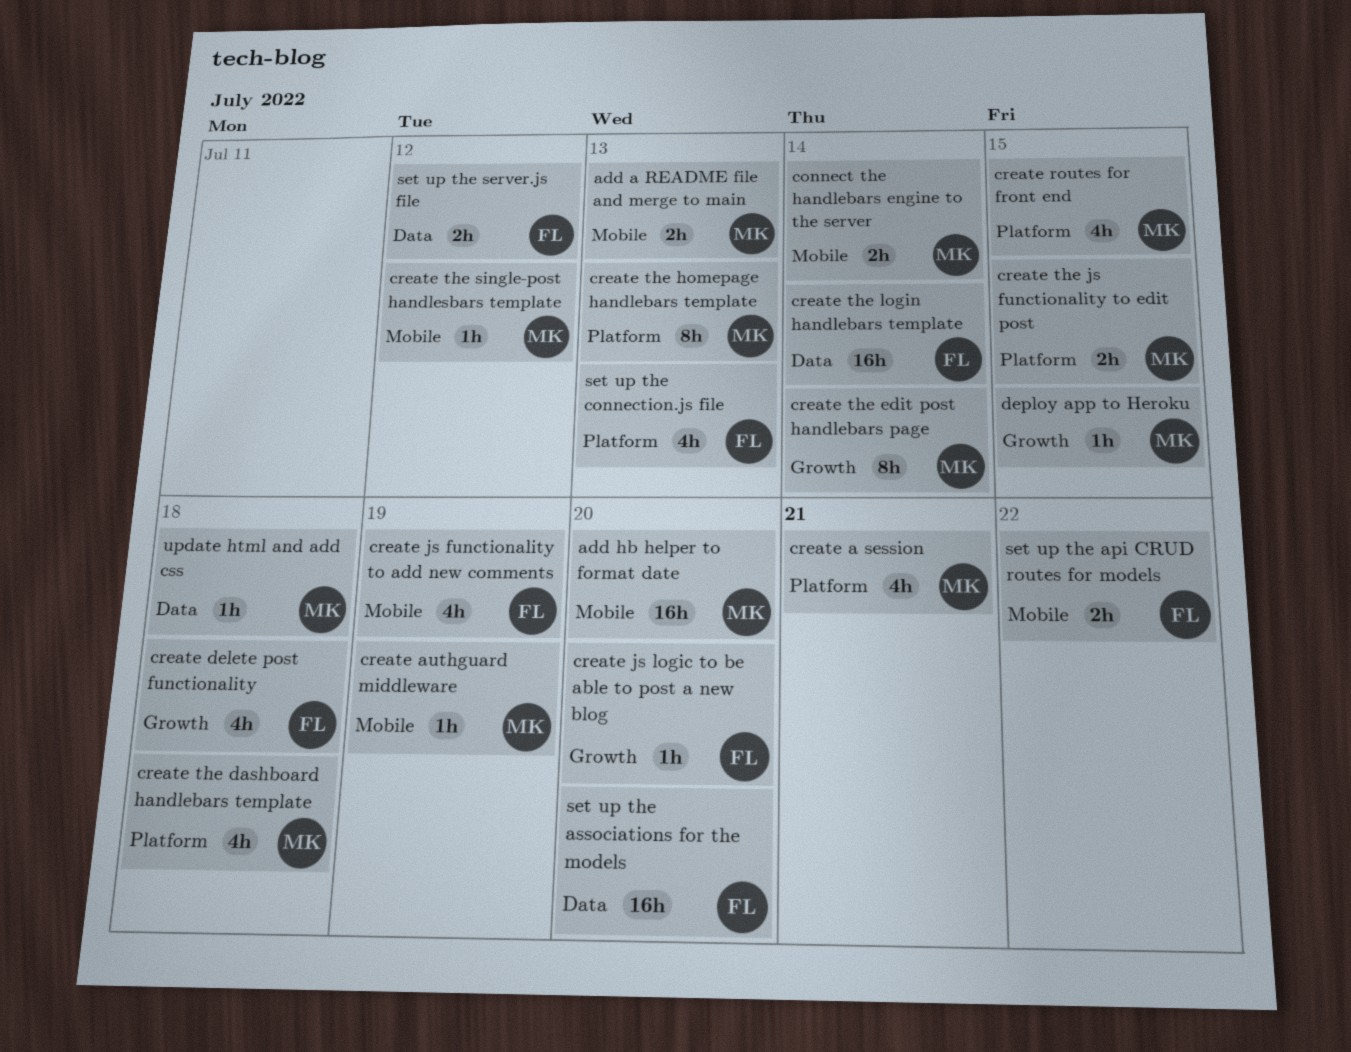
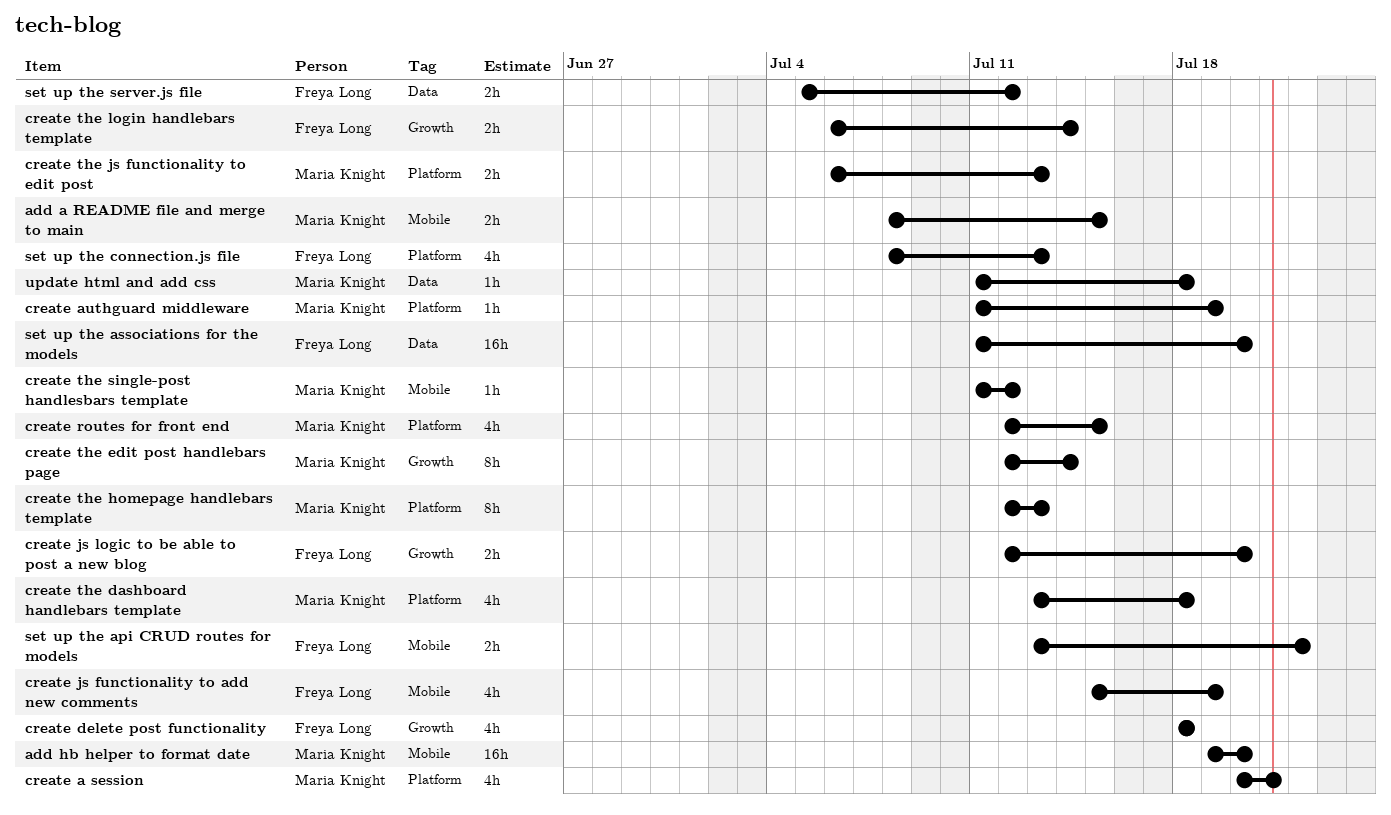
add a README file and merge to main, due: Jul 13 -> Jul 15
connect the handlebars engine to the server: present -> none
create authguard middleware, label: Mobile -> Platform
create js logic to be able to post a new blog, estimate: 1h -> 2h
create the js functionality to edit post, due: Jul 15 -> Jul 13
create the login handlebars template, label: Data -> Growth
create the login handlebars template, estimate: 16h -> 2h
deploy app to Heroku: present -> none

